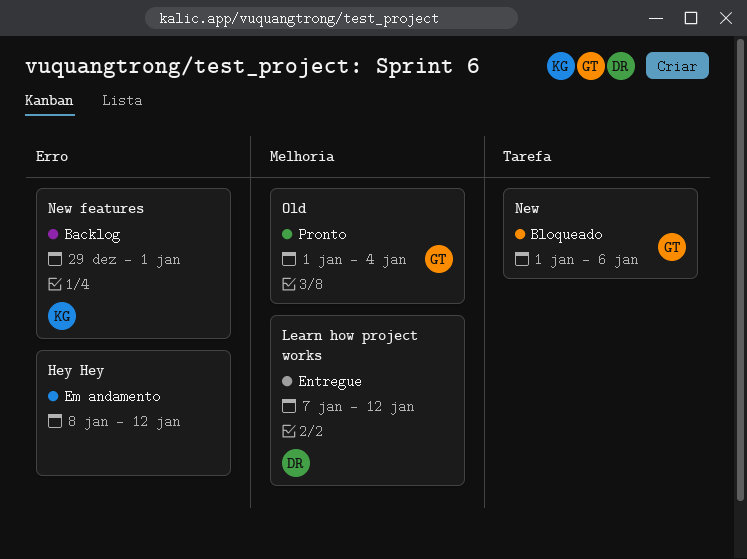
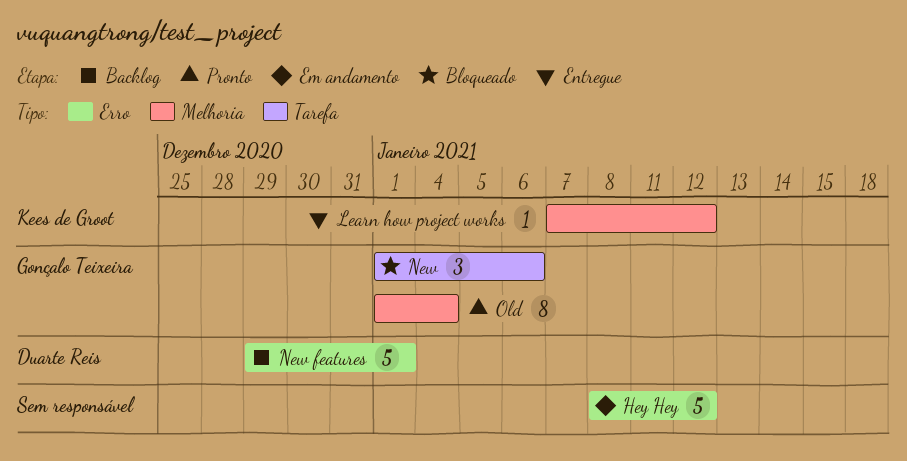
Learn how project works, owner: Duarte Reis -> Kees de Groot
New features, owner: Kees de Groot -> Duarte Reis

